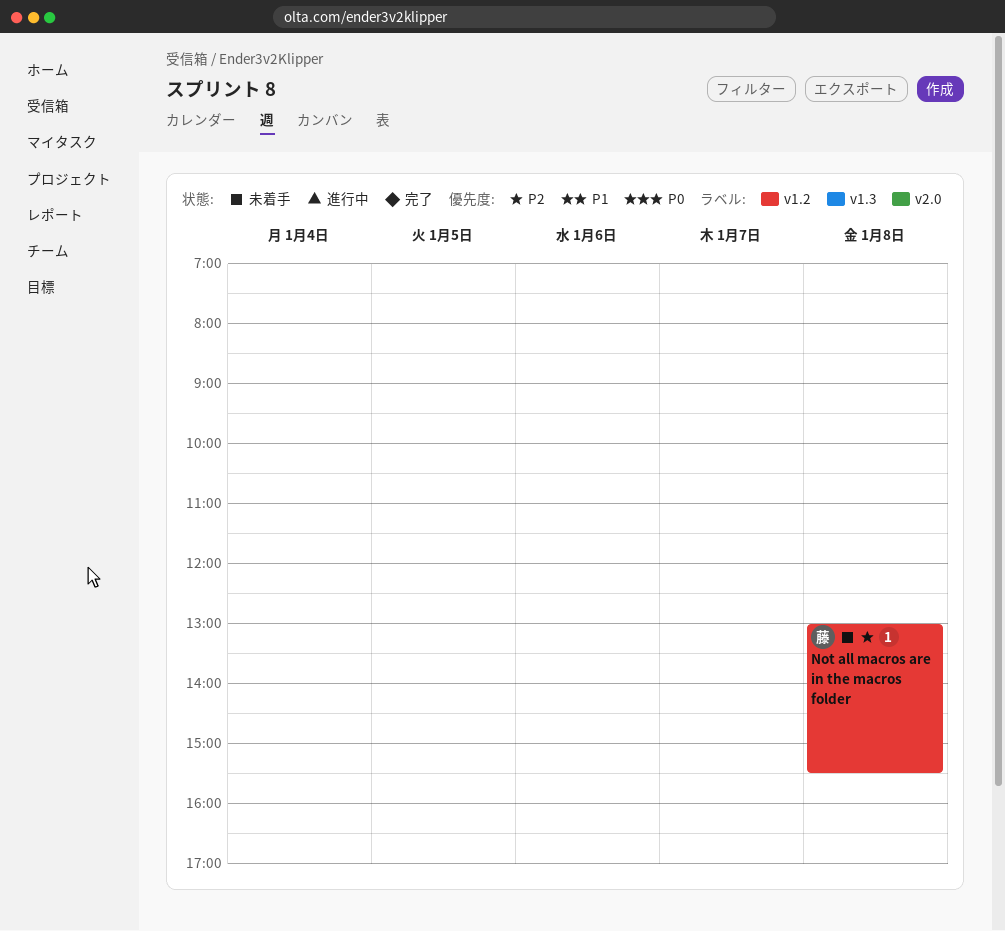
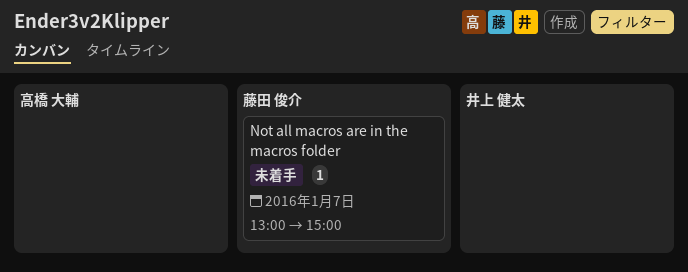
Not all macros are in the macros folder, day: Jan 8 -> Jan 7
Not all macros are in the macros folder, ends: 15:30 -> 15:00

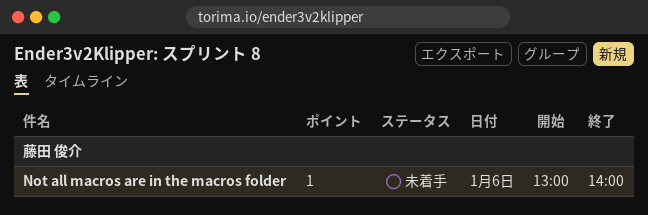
Not all macros are in the macros folder, day: Jan 7 -> Jan 6
Not all macros are in the macros folder, ends: 15:00 -> 14:00

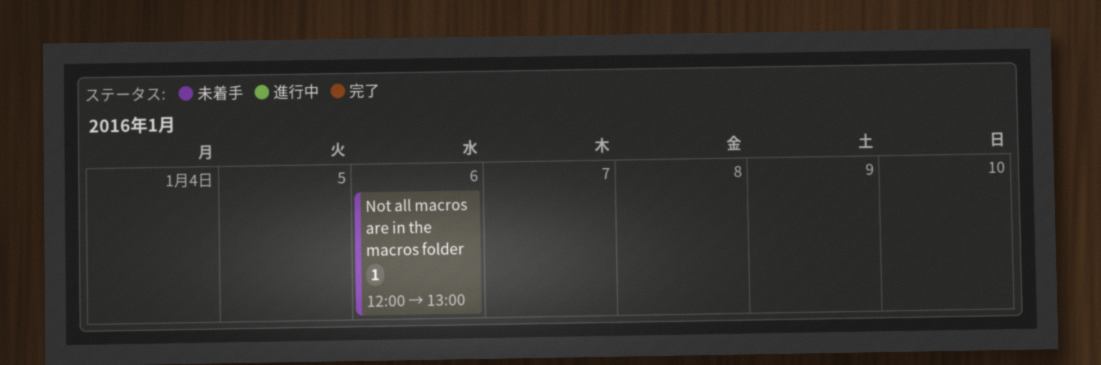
Not all macros are in the macros folder, begins: 13:00 -> 12:00
Not all macros are in the macros folder, ends: 14:00 -> 13:00

